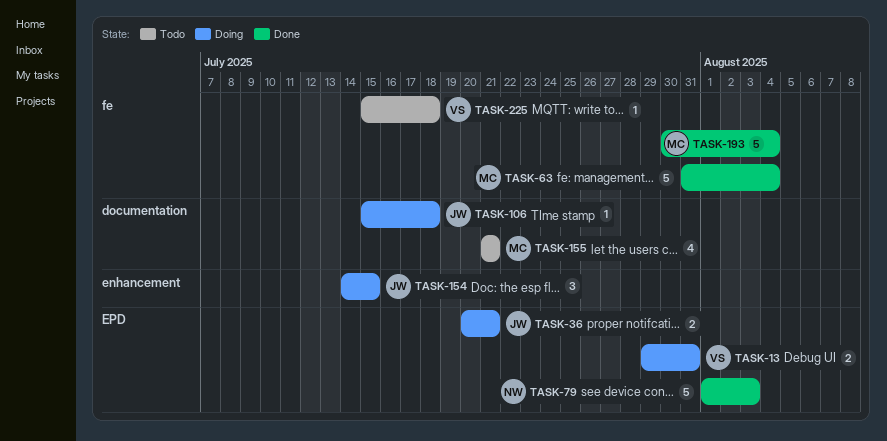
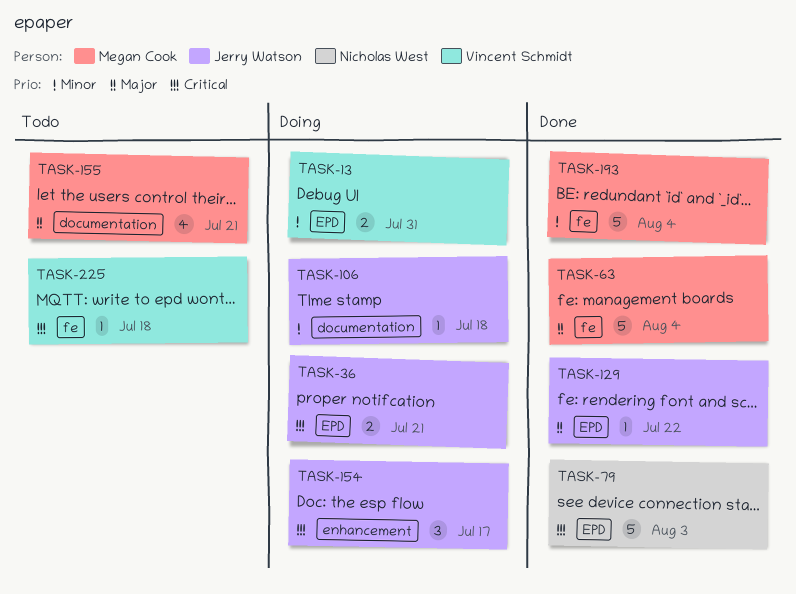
TASK-129: none -> present
TASK-154, due: Jul 15 -> Jul 17

